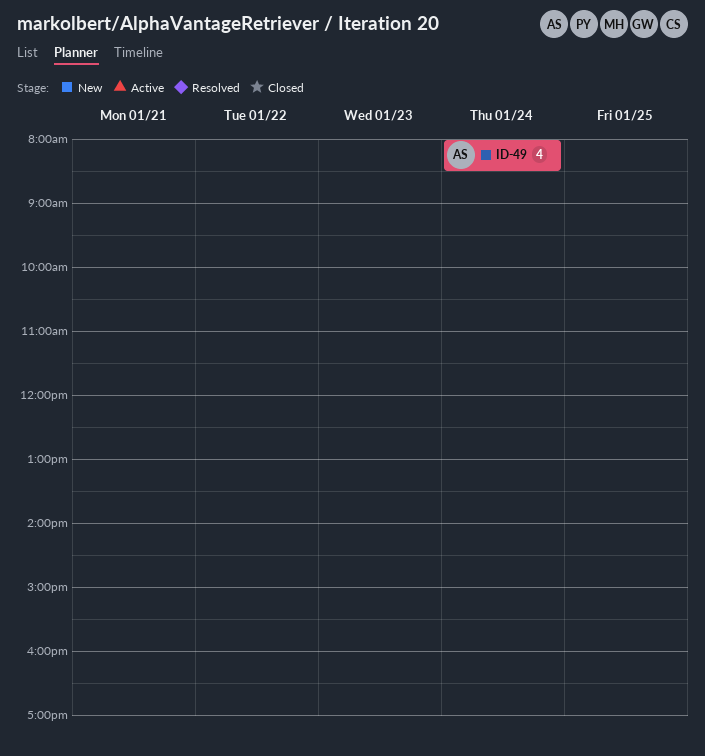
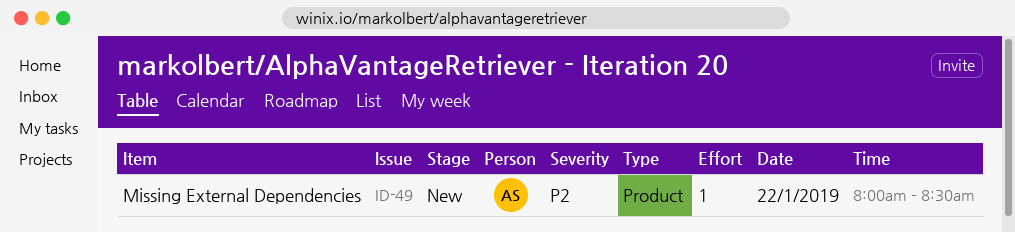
ID-49, estimate: 4 -> 1
ID-49, day: Jan 24 -> Jan 22

